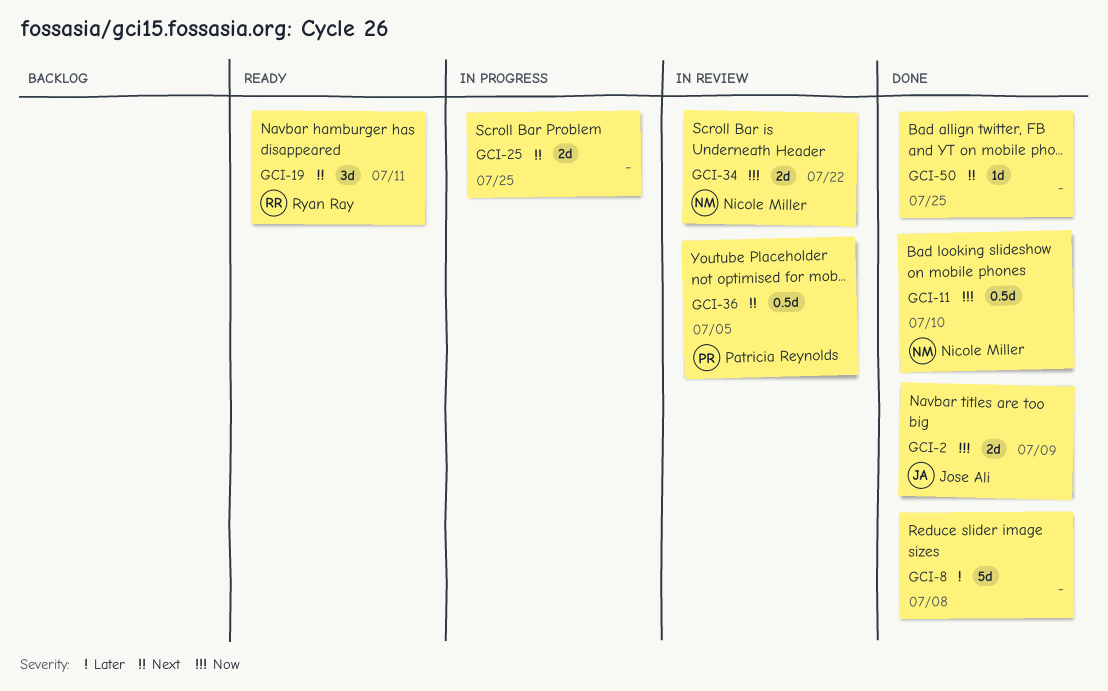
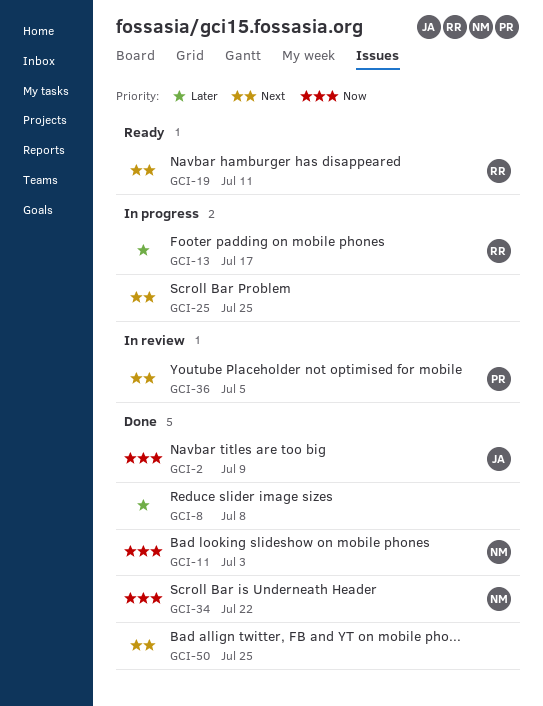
GCI-11, due: Jul 10 -> Jul 3
GCI-13: none -> present
GCI-34, status: In review -> Done

